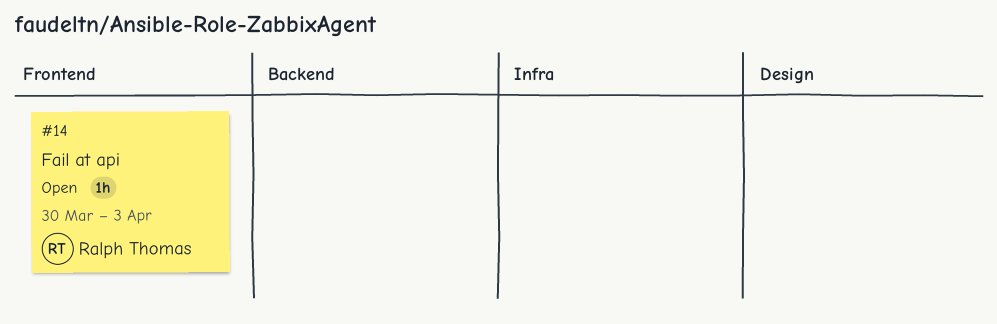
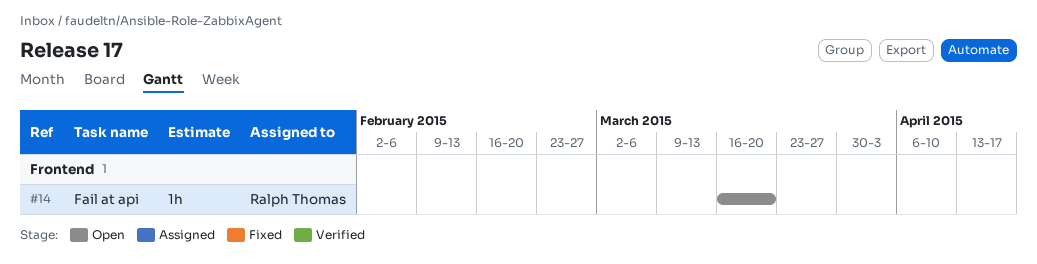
#14, start: Mar 30 -> Mar 16
#14, due: Apr 3 -> Mar 20

